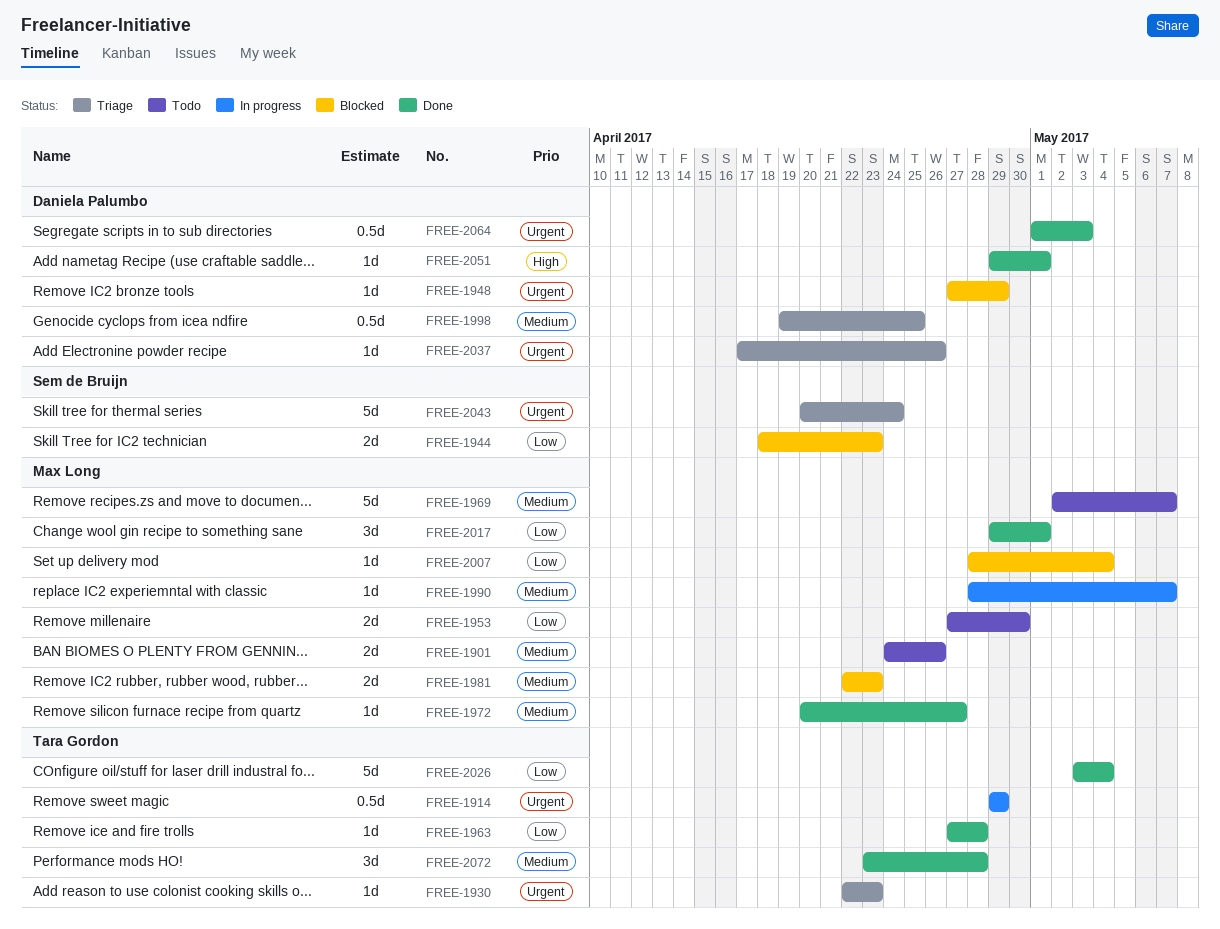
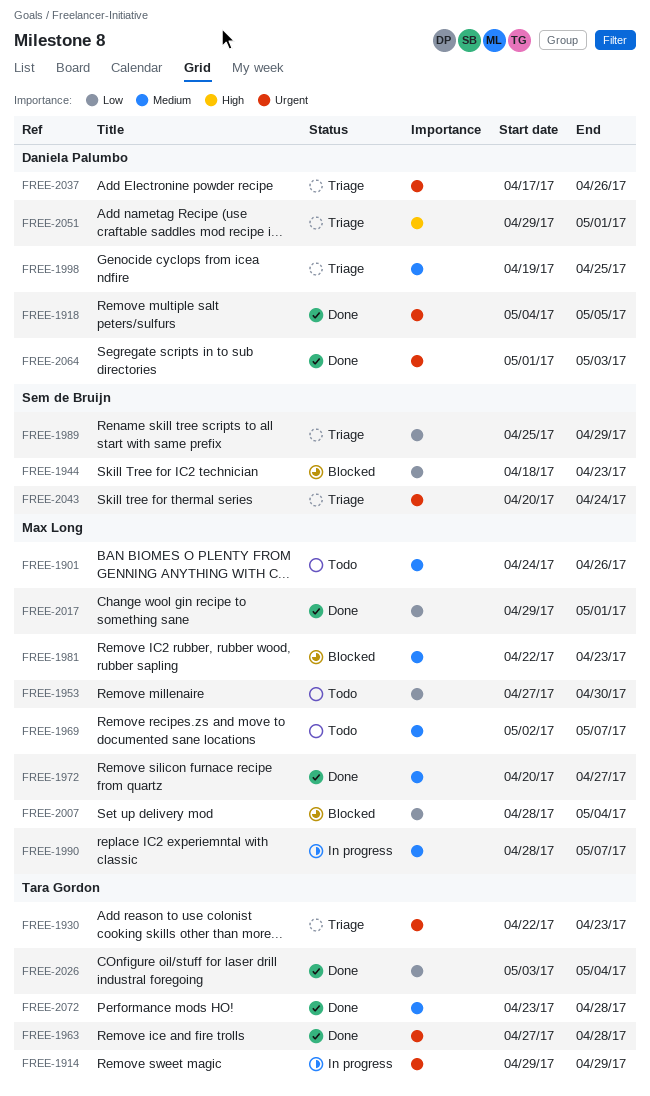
FREE-1918: none -> present
FREE-1948: present -> none
FREE-1963, priority: Low -> Urgent
FREE-1989: none -> present
FREE-2051, status: Done -> Triage

